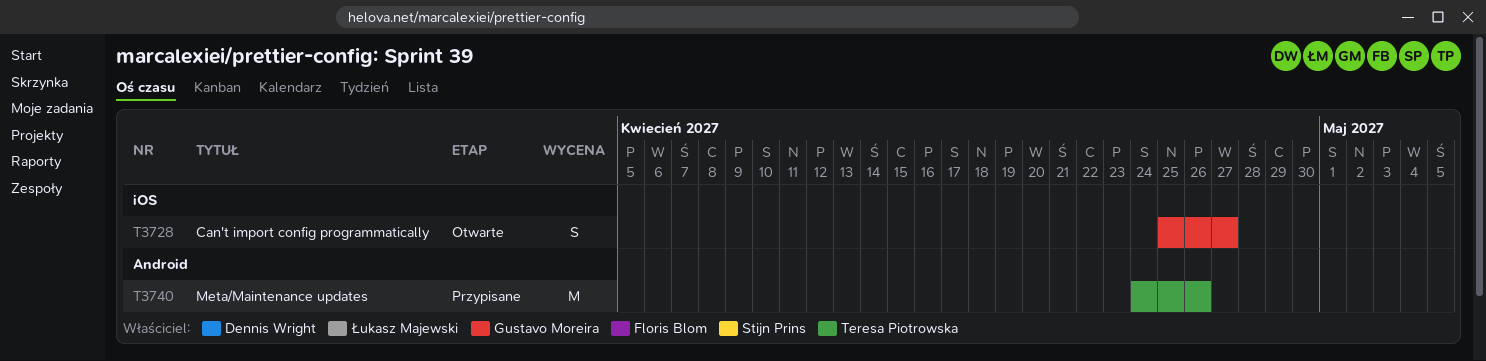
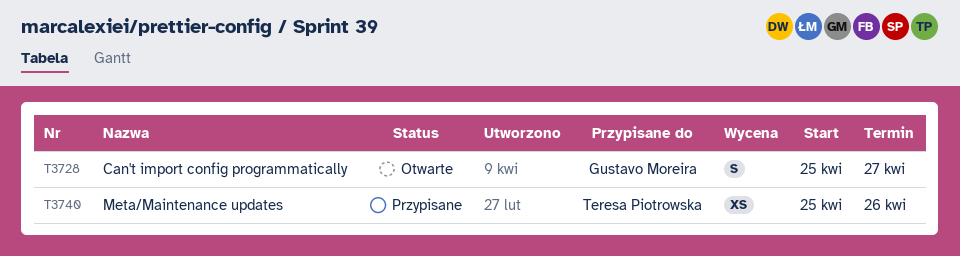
T3740, estimate: M -> XS
T3740, start: Apr 24 -> Apr 25

